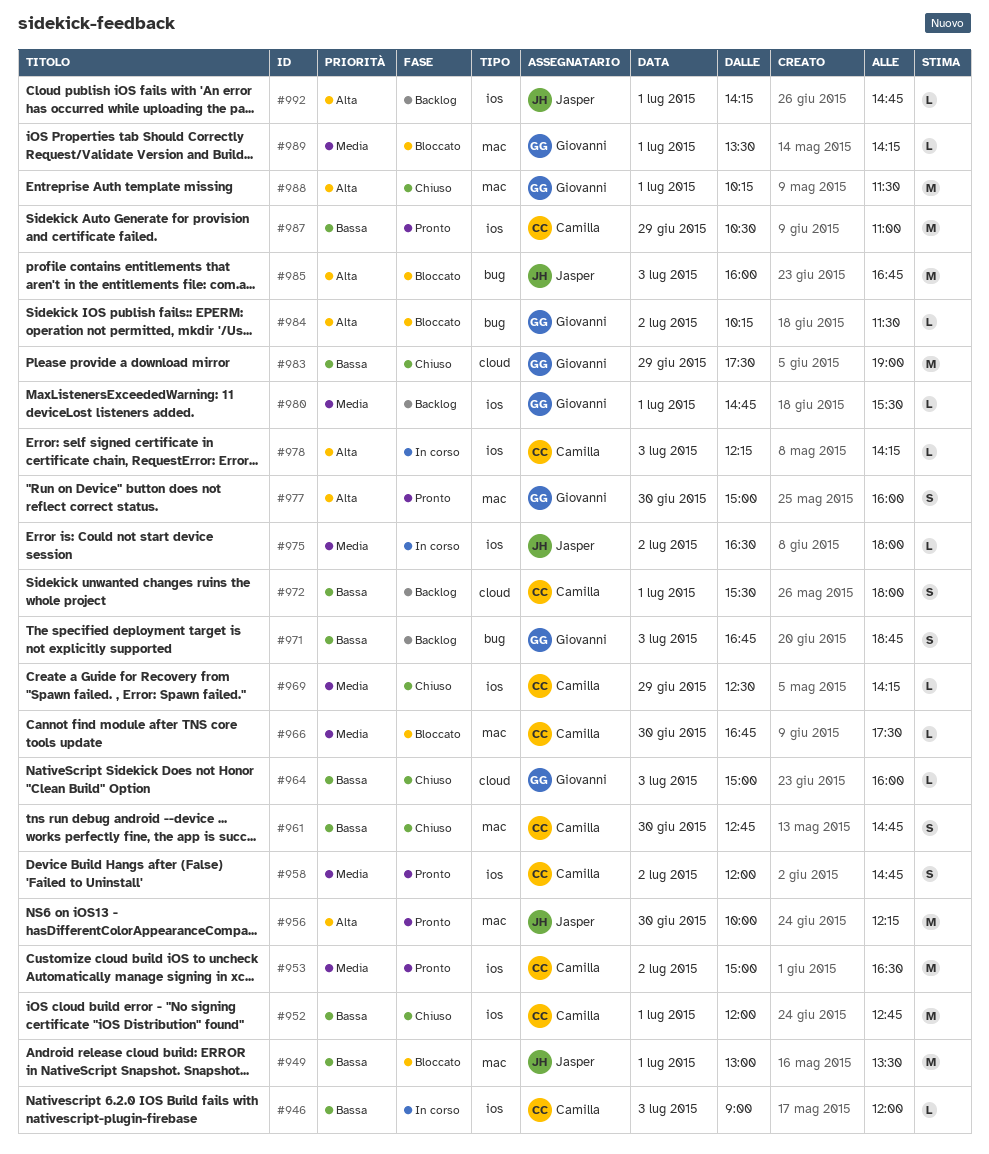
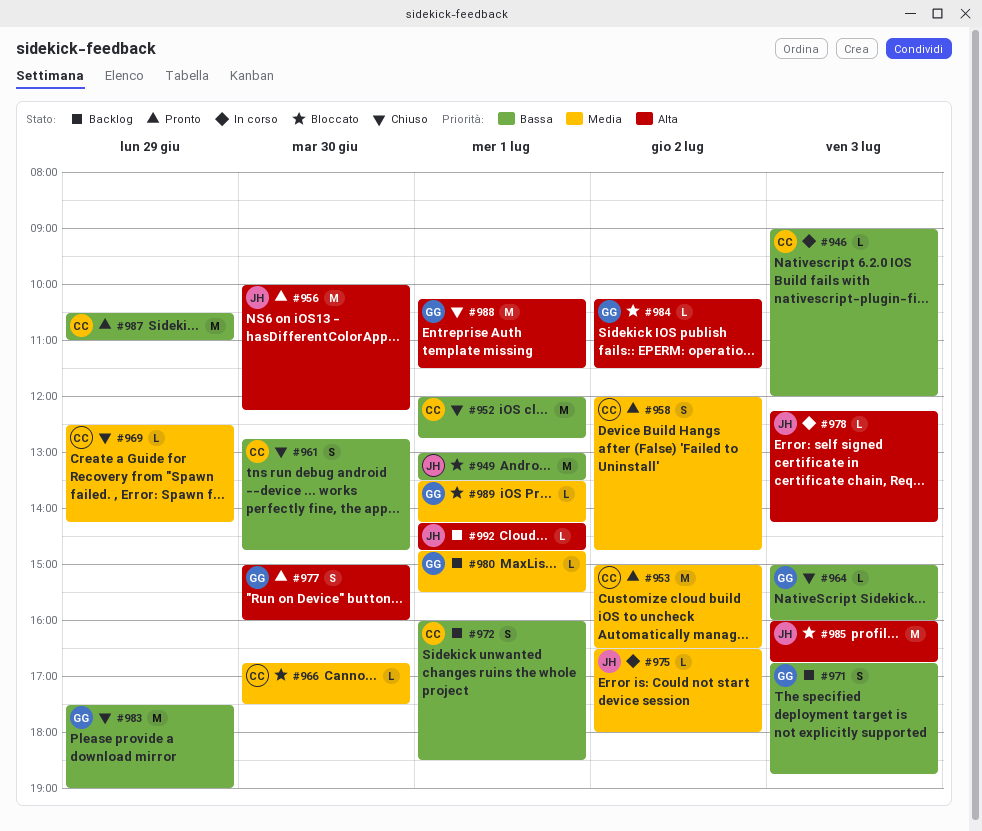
#972, begins: 15:30 -> 16:00
#972, ends: 18:00 -> 18:30
#978, owner: Camilla -> Jasper

